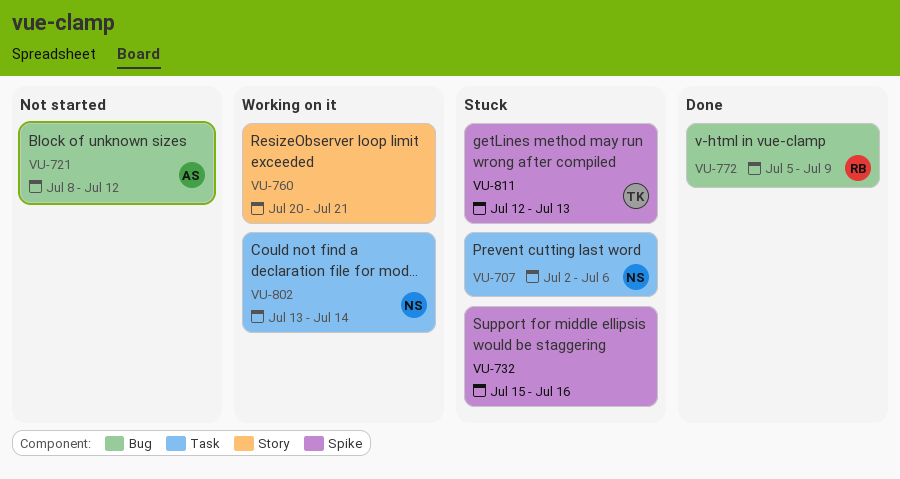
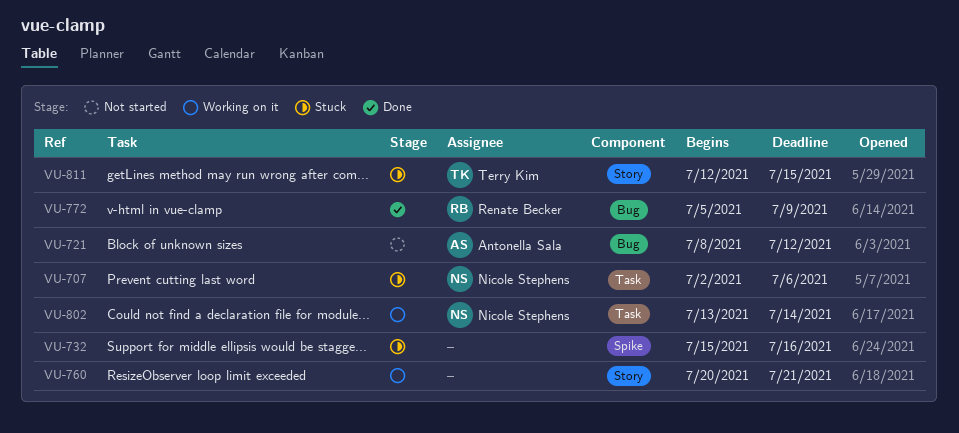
VU-811, label: Spike -> Story
VU-811, due: Jul 13 -> Jul 15

